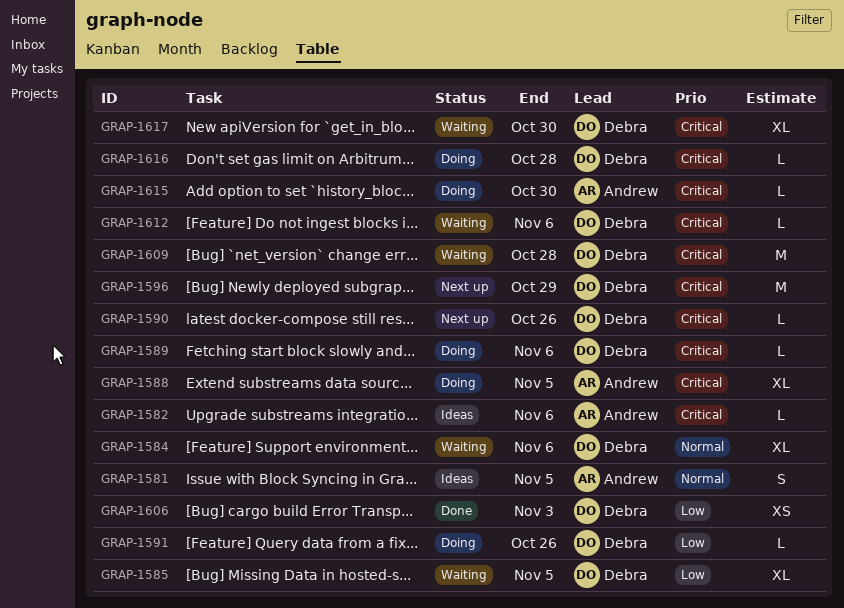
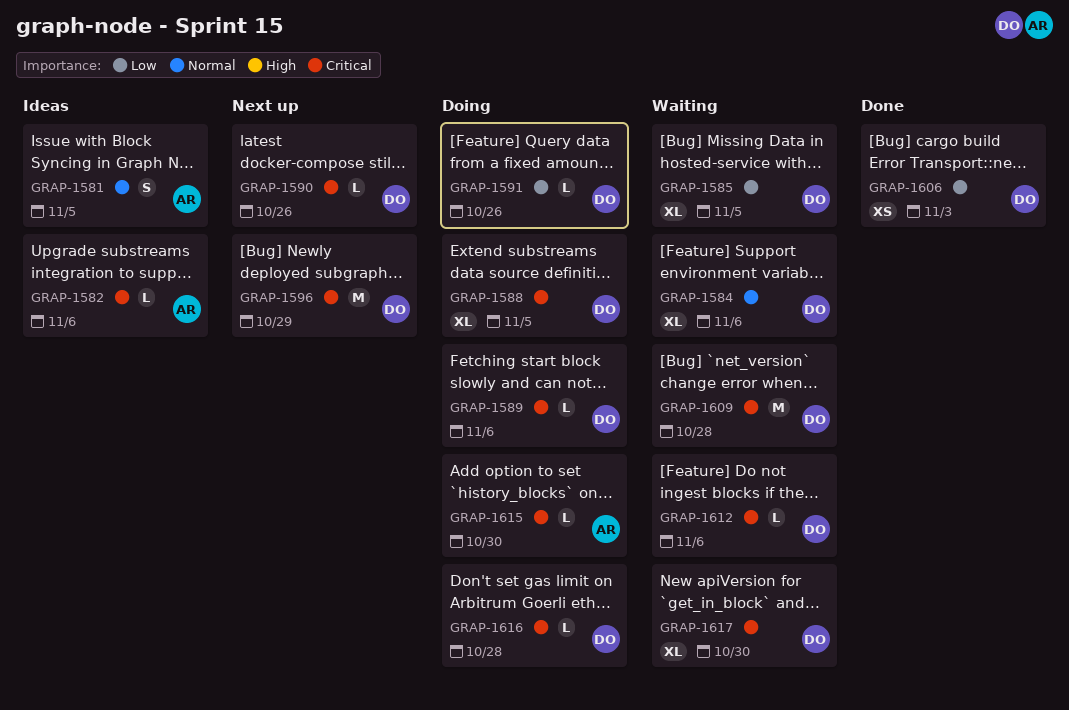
GRAP-1588, owner: Andrew -> Debra

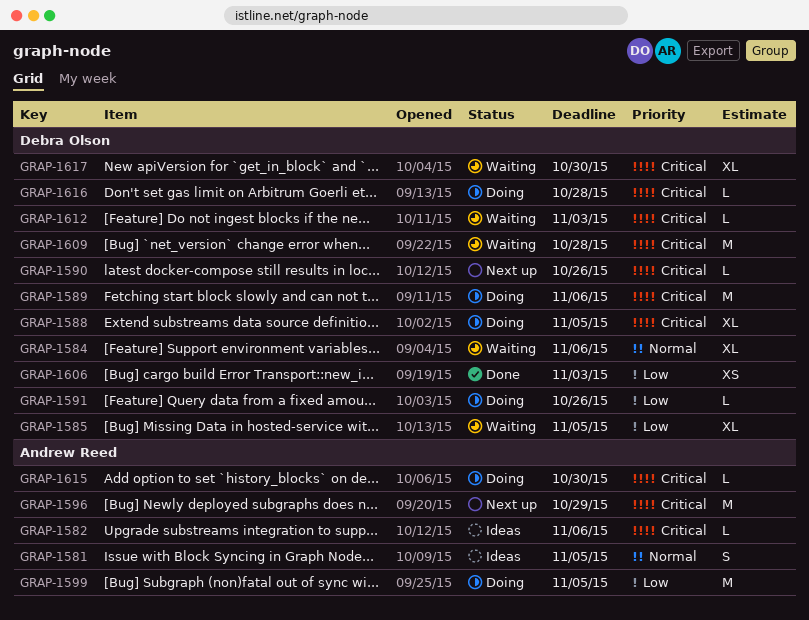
GRAP-1589, estimate: L -> M
GRAP-1596, owner: Debra Olson -> Andrew Reed
GRAP-1599: none -> present
GRAP-1612, due: Nov 6 -> Nov 3

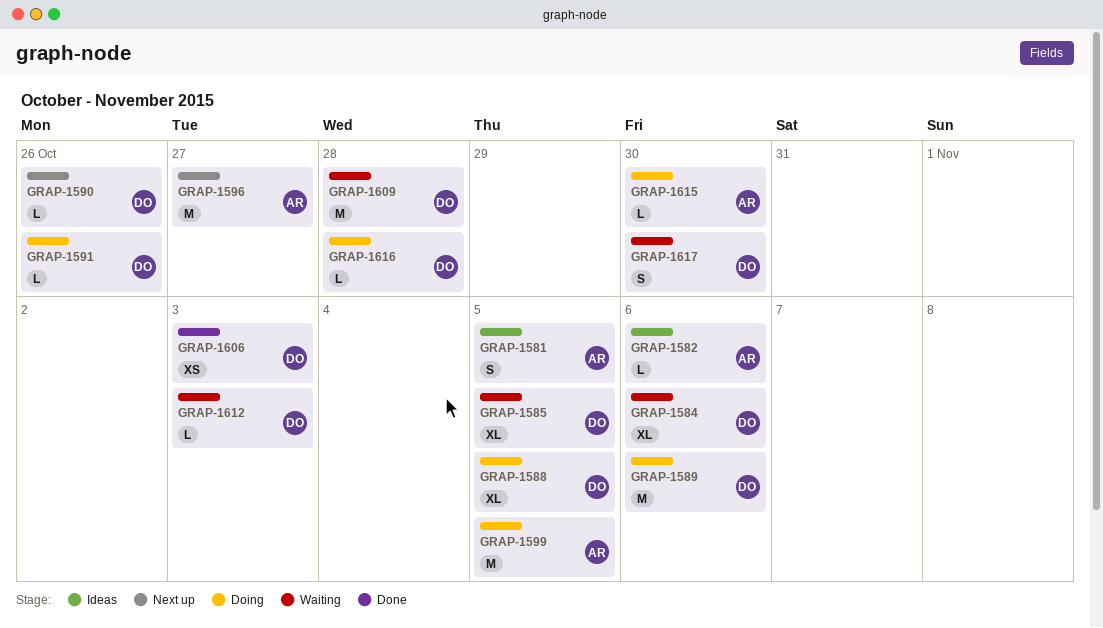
GRAP-1596, due: Oct 29 -> Oct 27
GRAP-1617, estimate: XL -> S

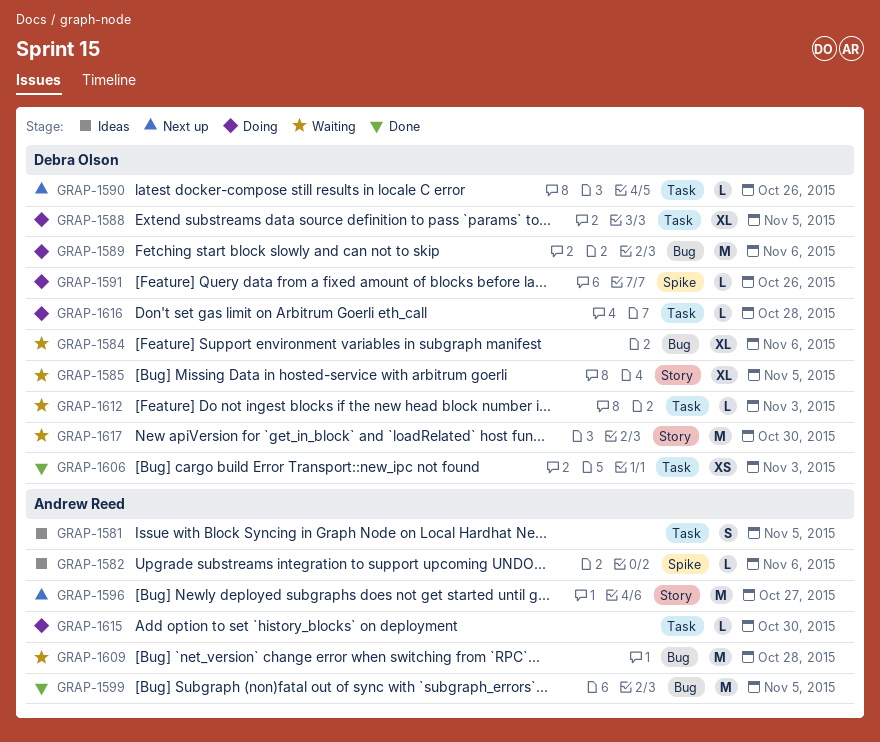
GRAP-1599, status: Doing -> Done
GRAP-1609, owner: Debra Olson -> Andrew Reed
GRAP-1617, estimate: S -> M

